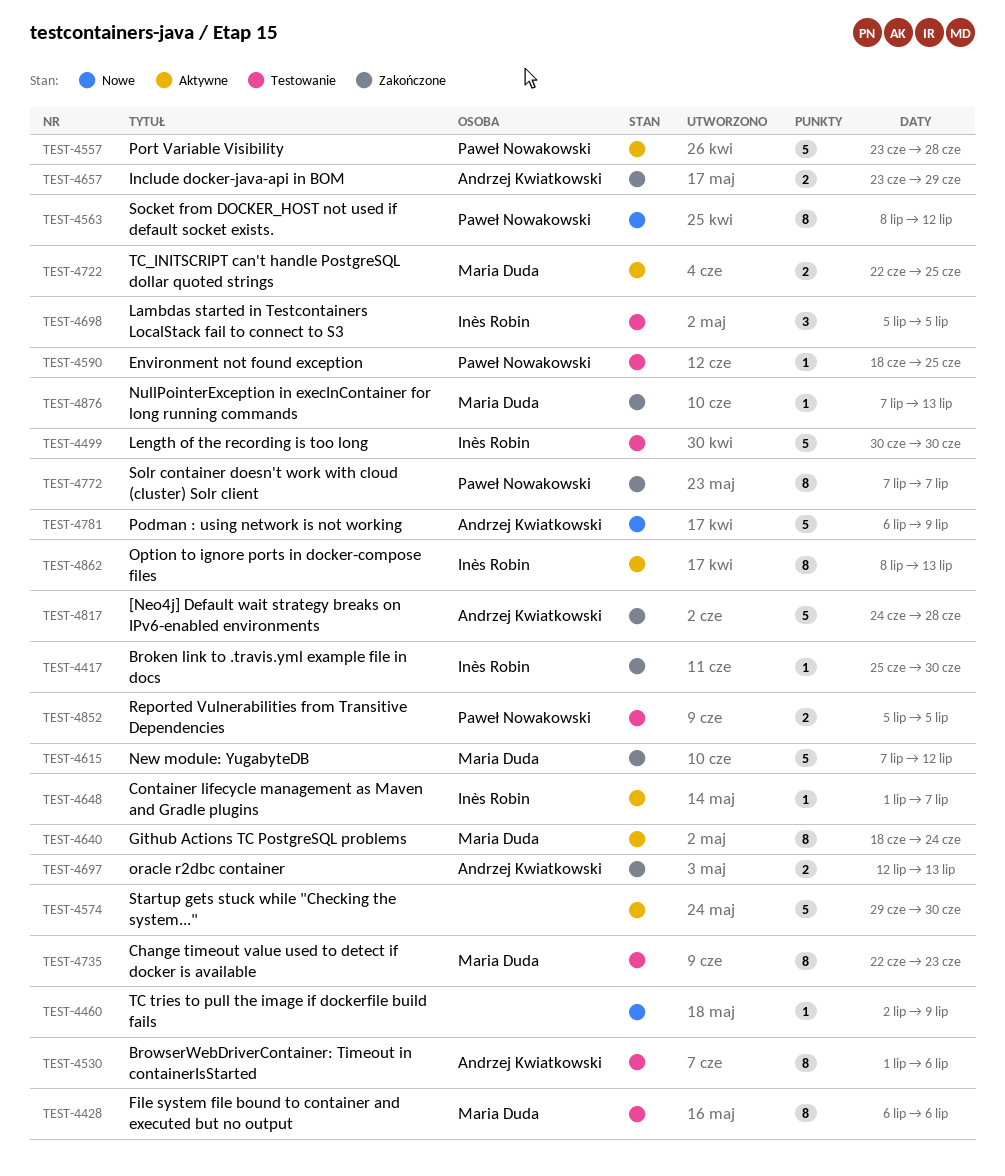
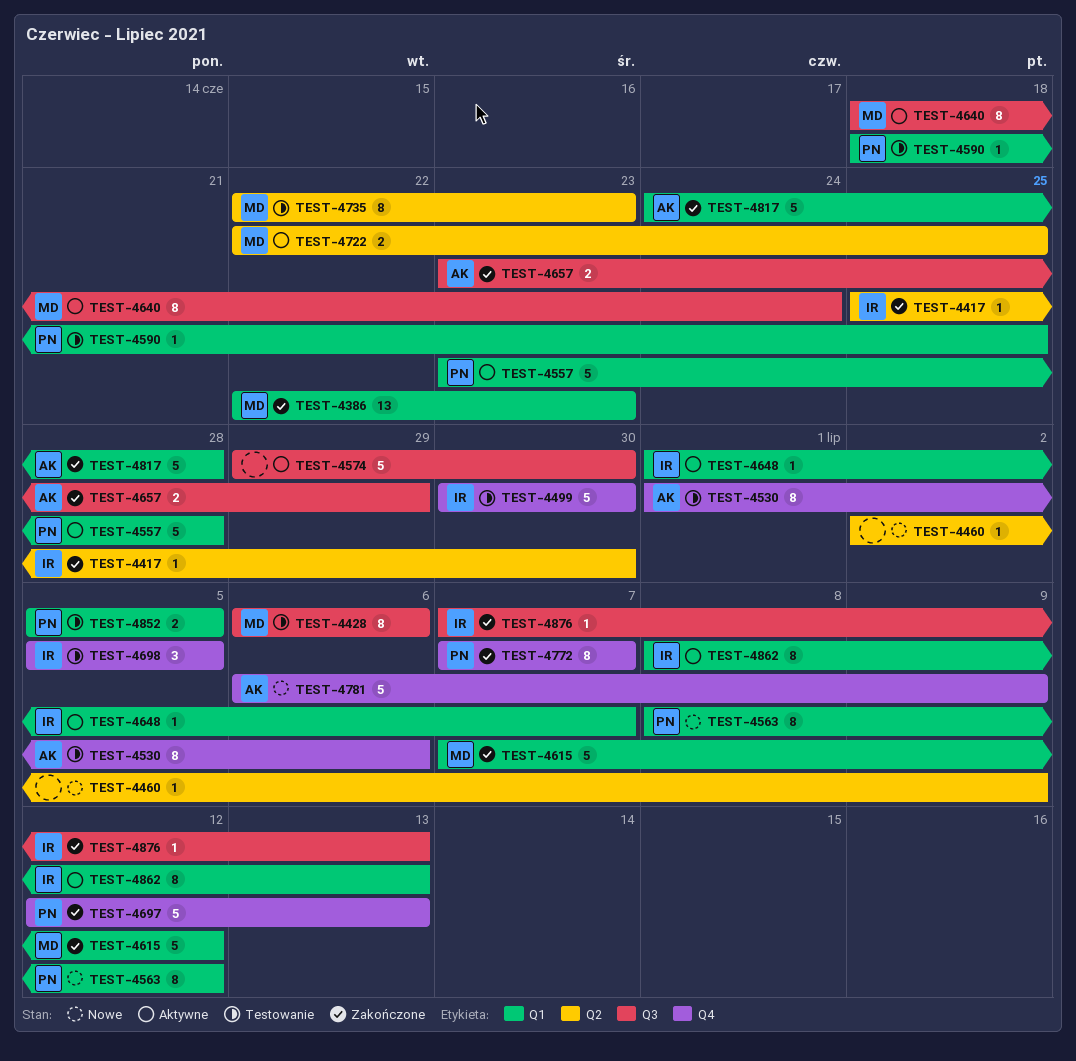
TEST-4386: none -> present
TEST-4697, owner: Andrzej Kwiatkowski -> Paweł Nowakowski
TEST-4697, estimate: 2 -> 5
TEST-4876, owner: Maria Duda -> Inès Robin

